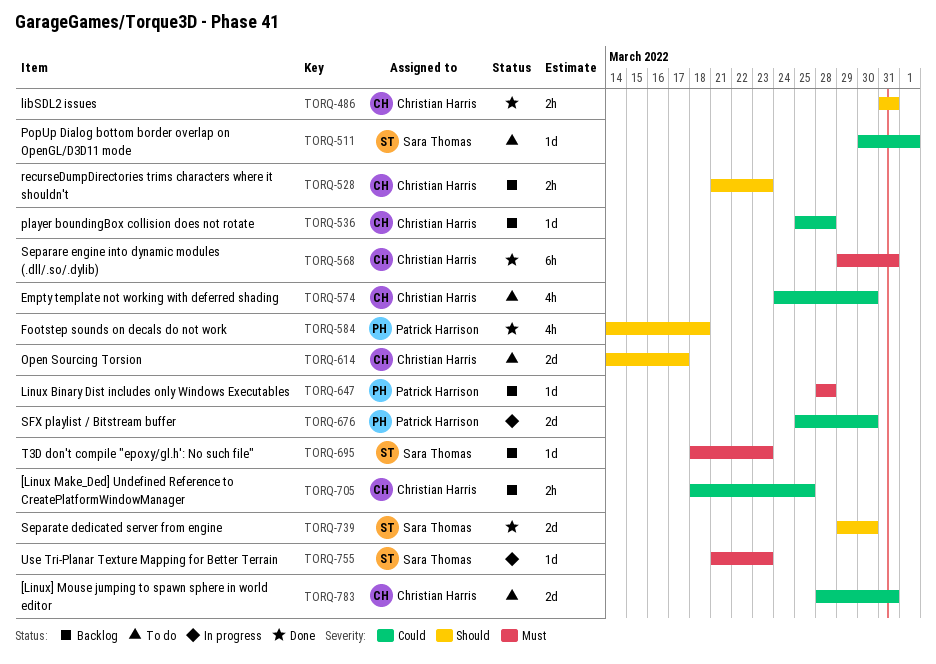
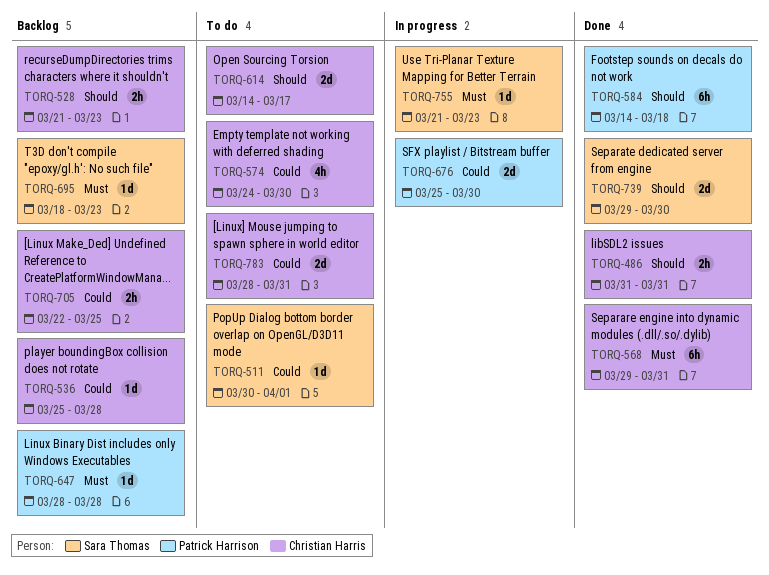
TORQ-584, estimate: 4h -> 6h
TORQ-705, start: Mar 18 -> Mar 22

